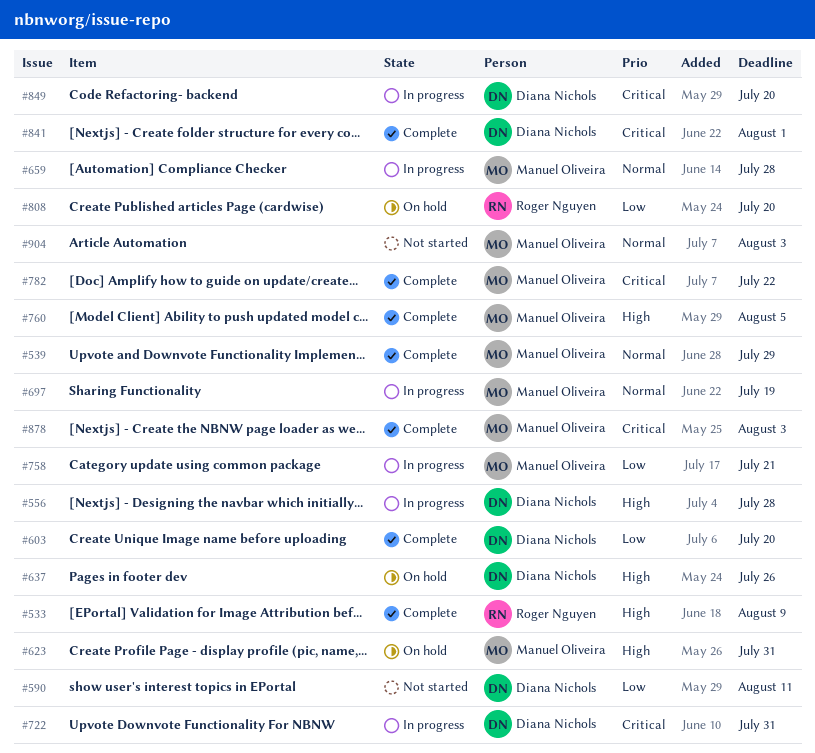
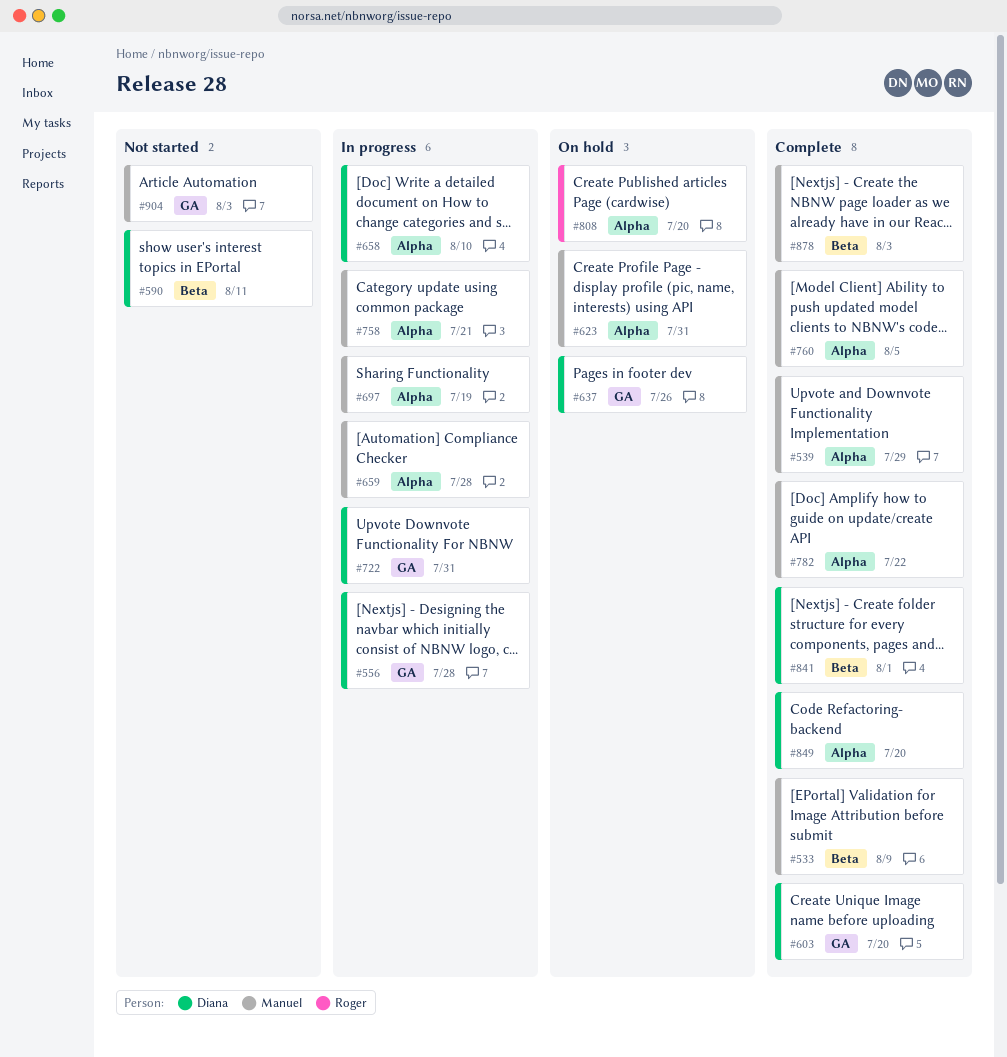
#533, owner: Roger Nguyen -> Manuel Oliveira
#658: none -> present
#849, status: In progress -> Complete

